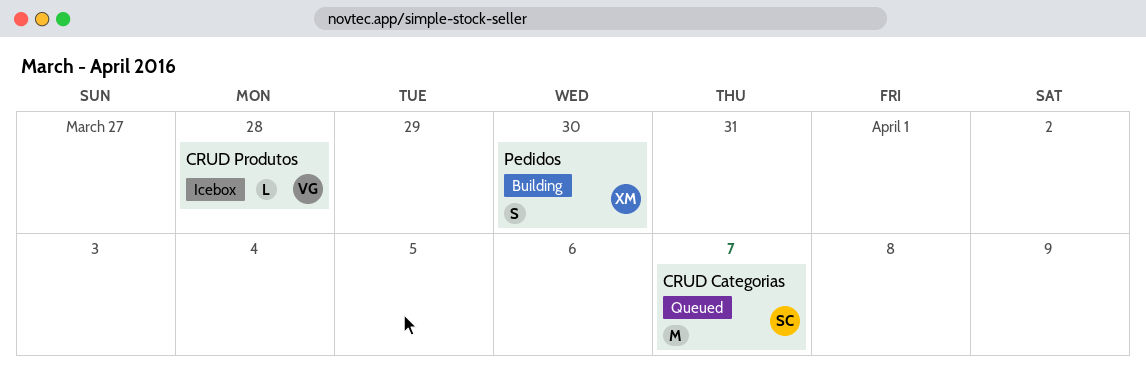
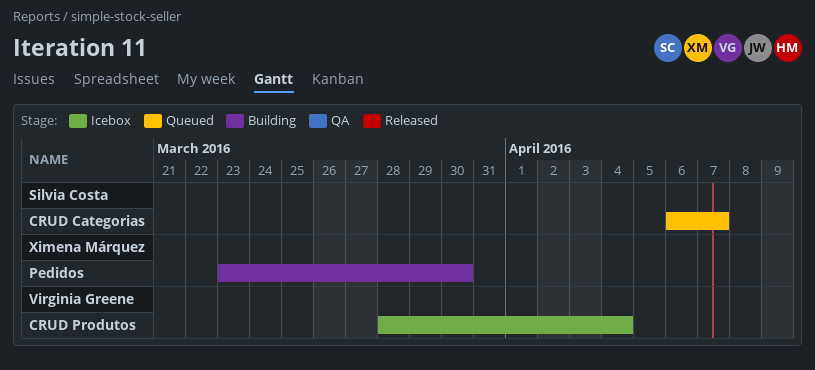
CRUD Produtos, due: Mar 28 -> Apr 4

